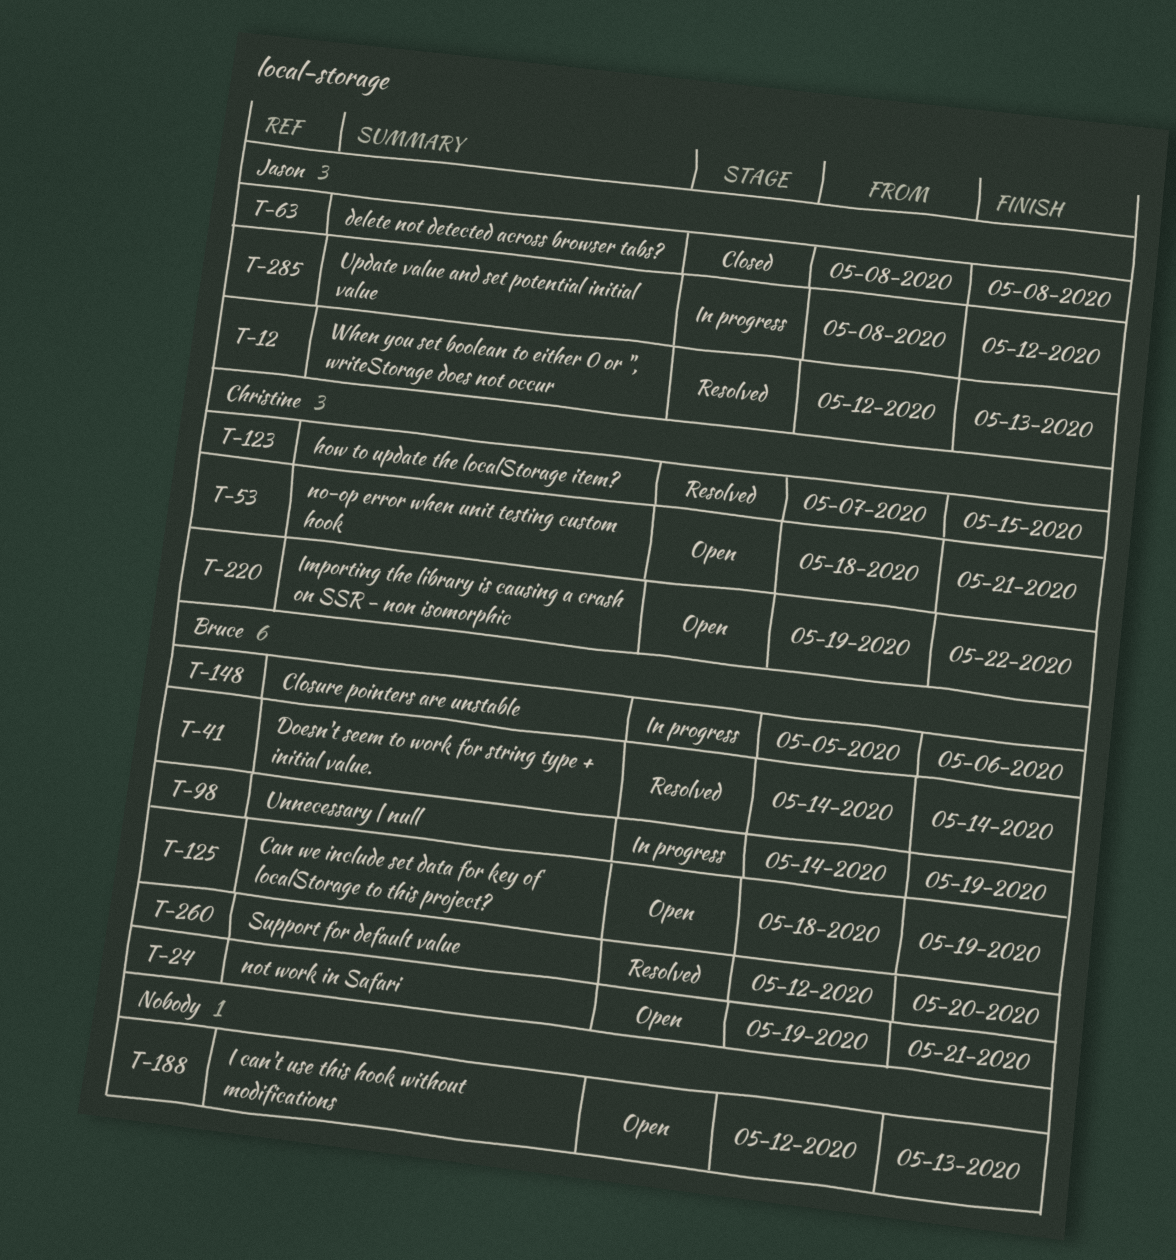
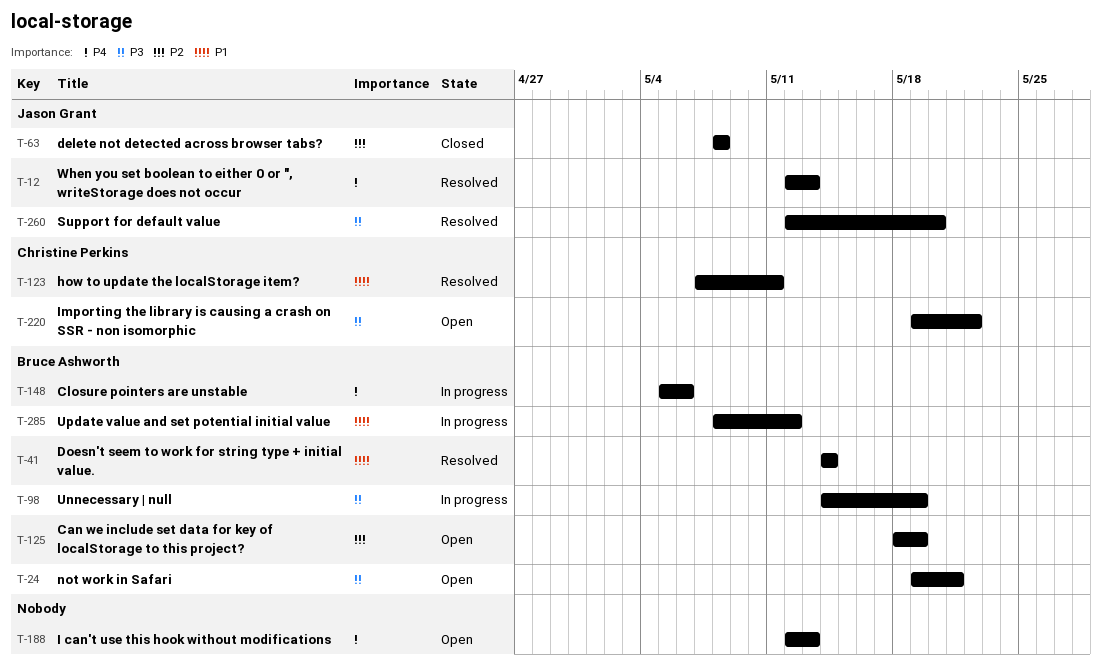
T-53: present -> none
T-123, due: May 15 -> May 11
T-260, owner: Bruce Ashworth -> Jason Grant
T-285, owner: Jason Grant -> Bruce Ashworth

